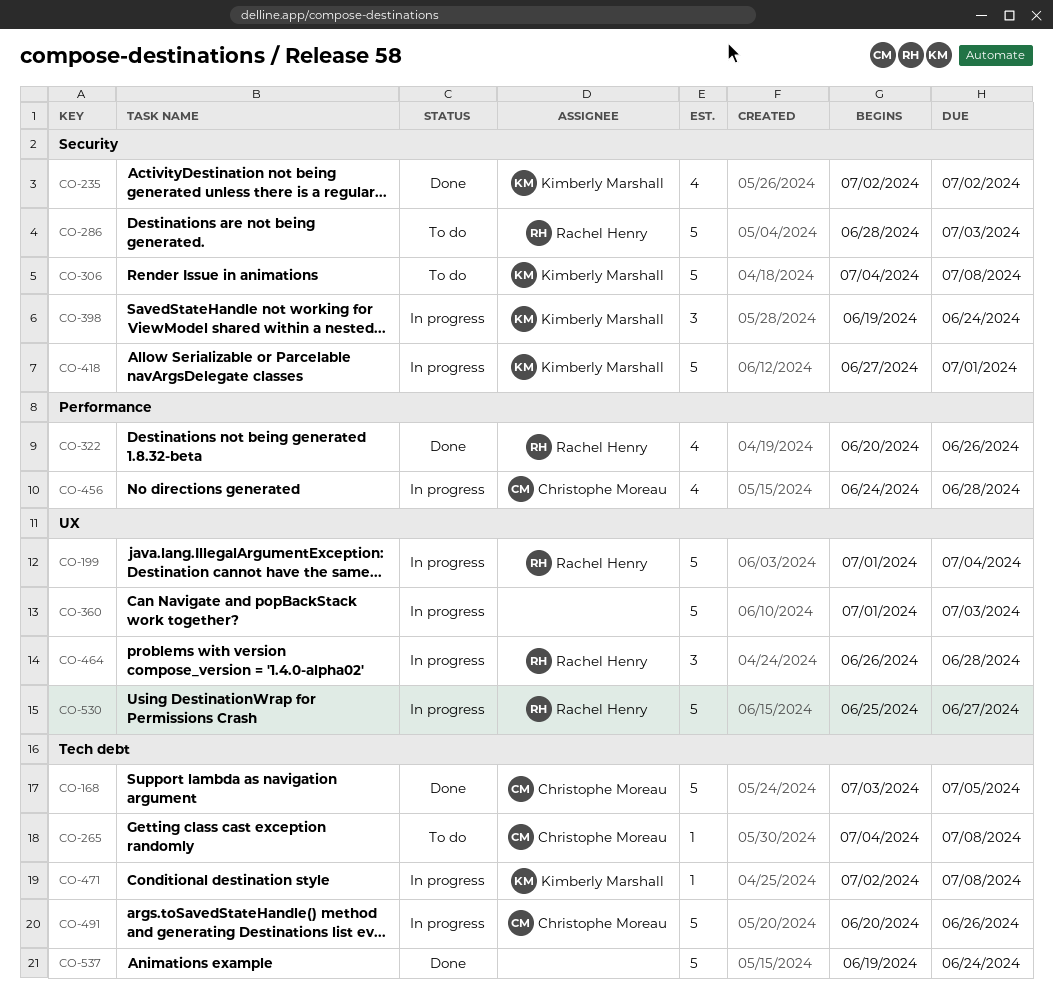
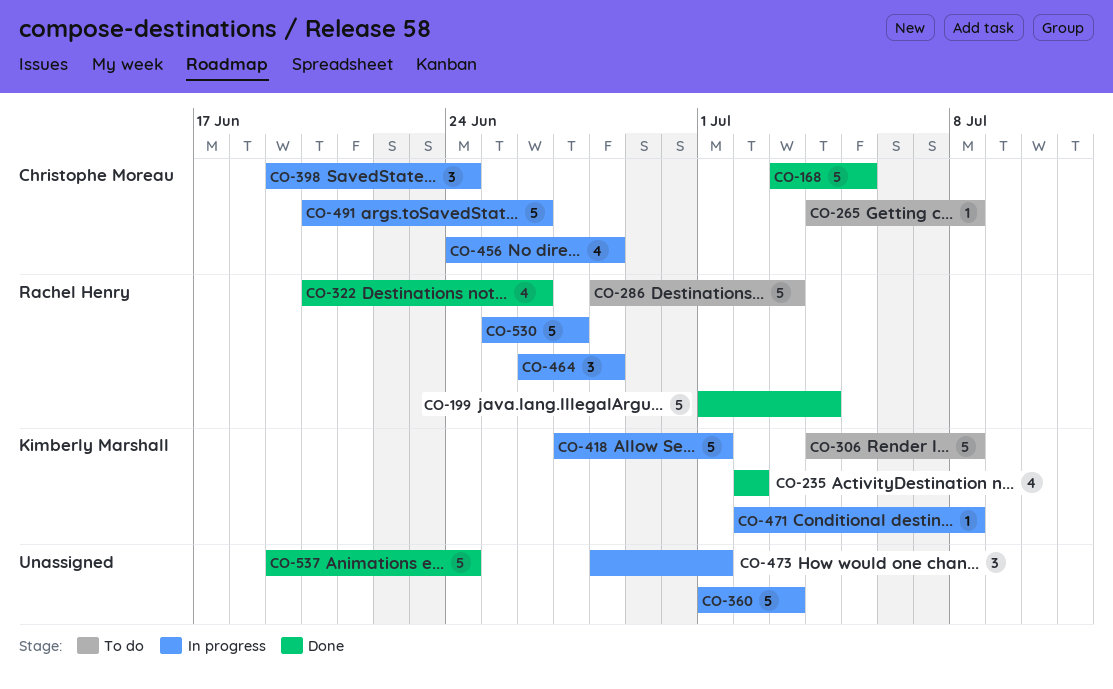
CO-199, status: In progress -> Done
CO-398, owner: Kimberly Marshall -> Christophe Moreau
CO-473: none -> present

